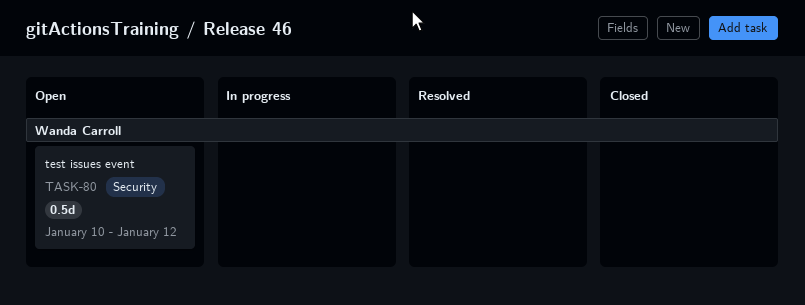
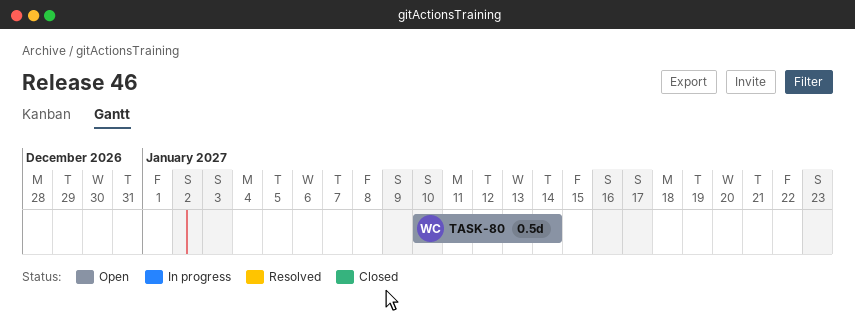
TASK-80, due: Jan 12 -> Jan 14

